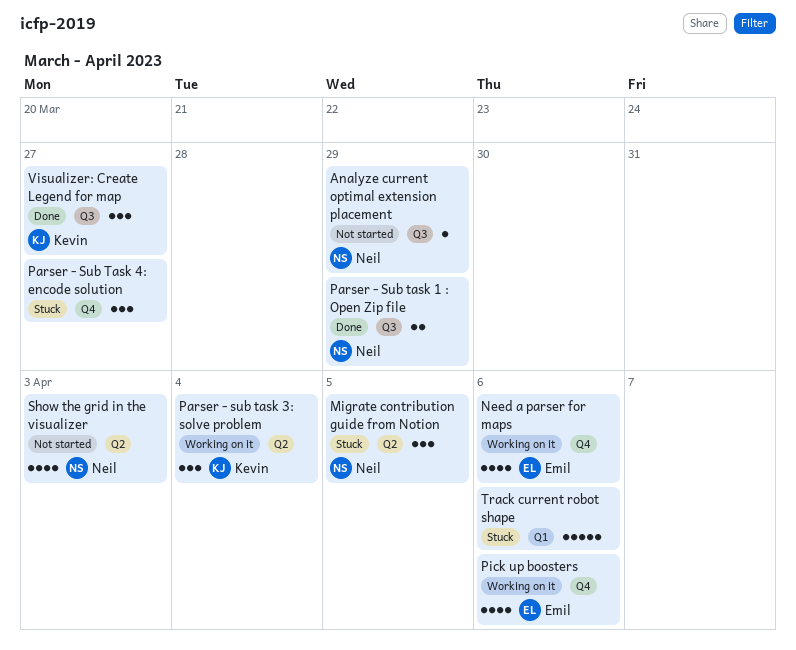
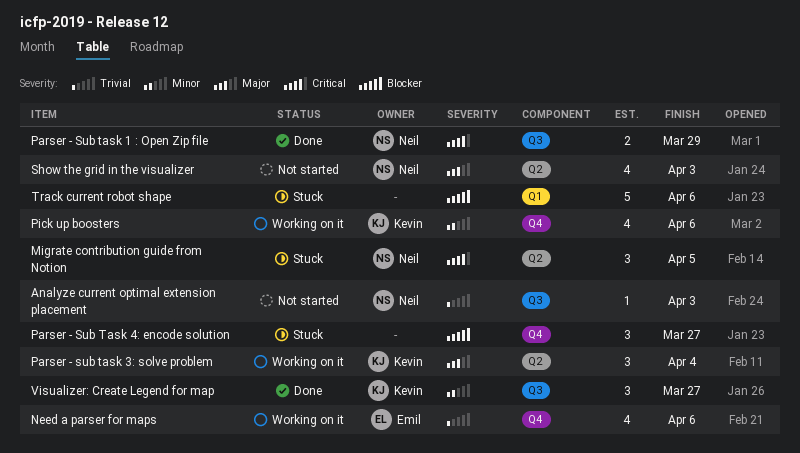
Analyze current optimal extension placement, due: Mar 29 -> Apr 3
Pick up boosters, owner: Emil -> Kevin

